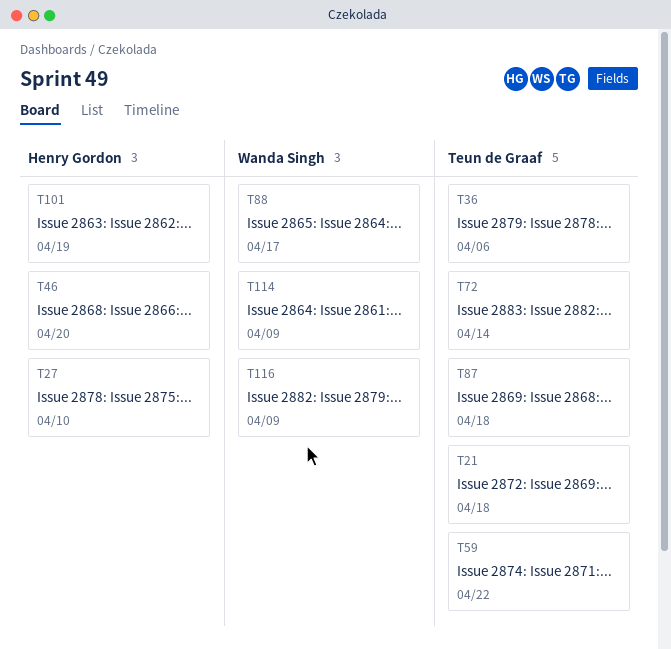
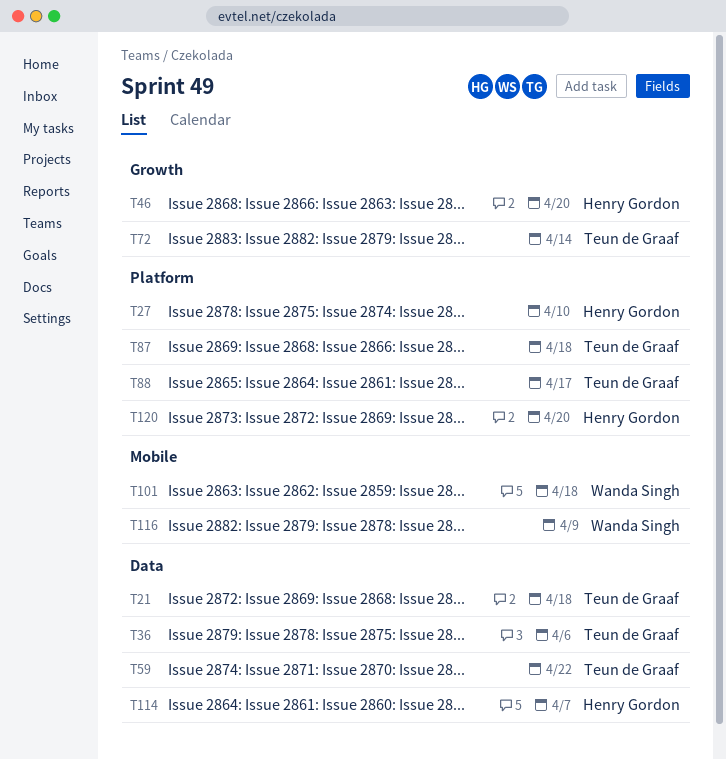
T88, owner: Wanda Singh -> Teun de Graaf
T101, owner: Henry Gordon -> Wanda Singh
T101, due: Apr 19 -> Apr 18
T114, owner: Wanda Singh -> Henry Gordon
T114, due: Apr 9 -> Apr 7
T120: none -> present

